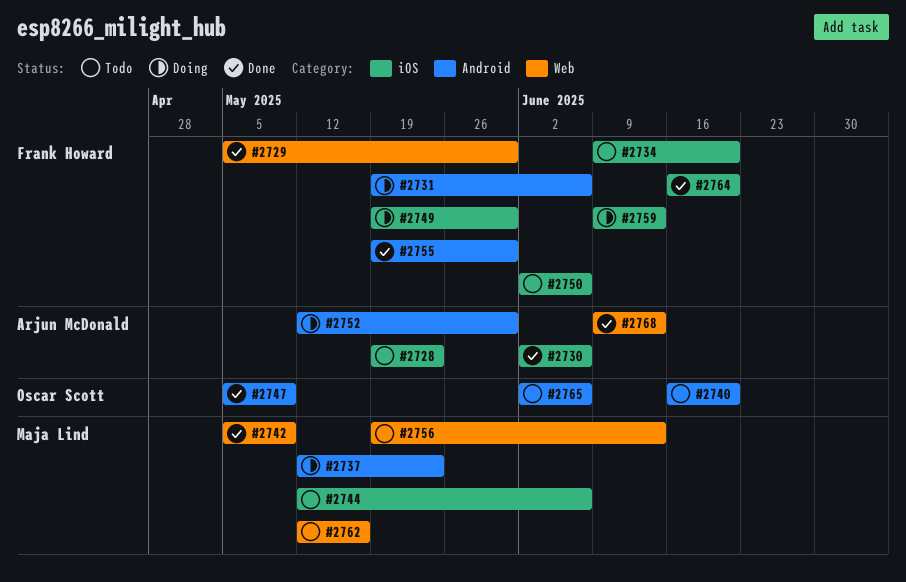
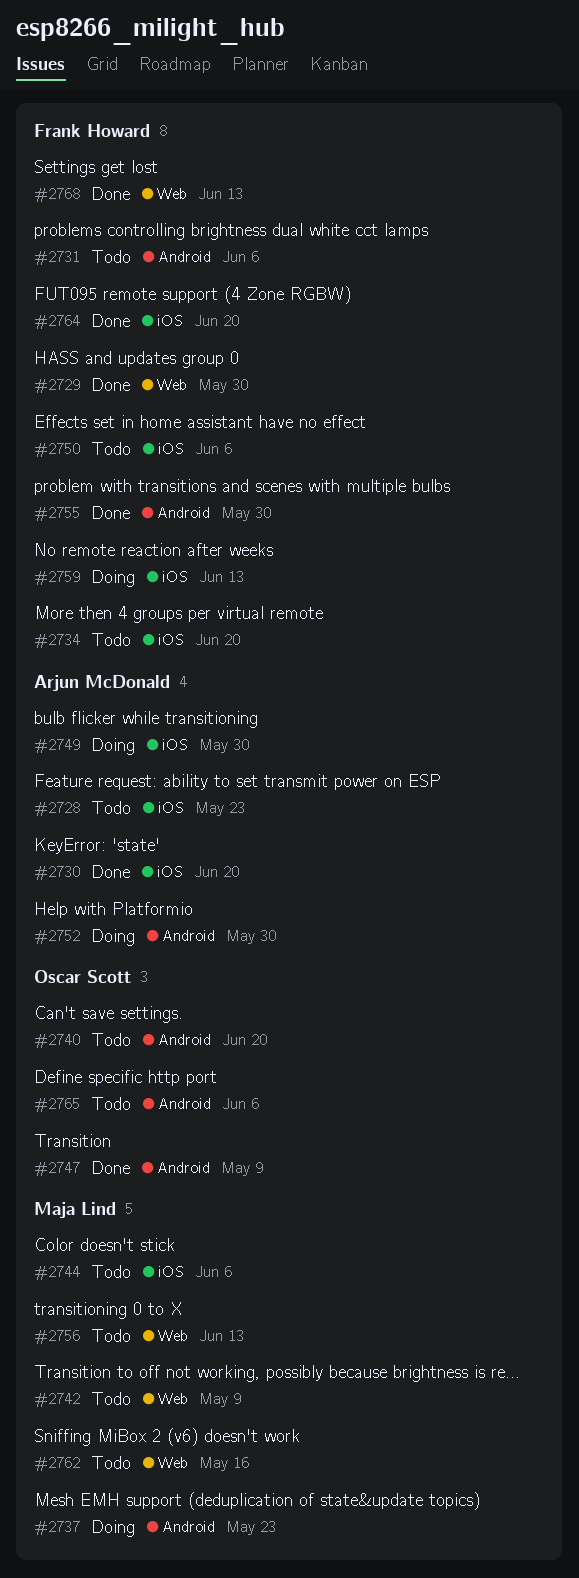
#2730, due: Jun 6 -> Jun 20
#2731, status: Doing -> Todo
#2742, status: Done -> Todo
#2749, owner: Frank Howard -> Arjun McDonald
#2768, owner: Arjun McDonald -> Frank Howard

